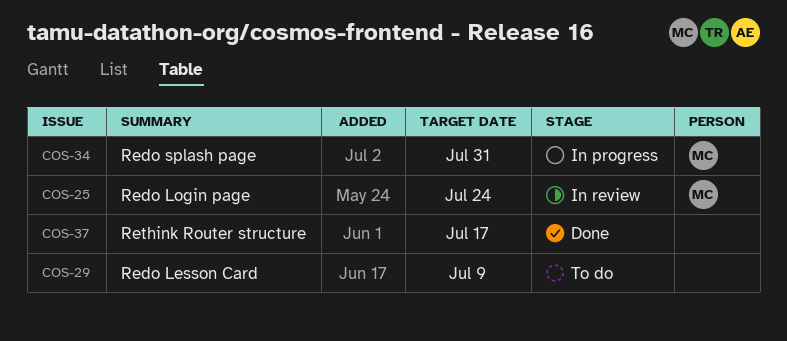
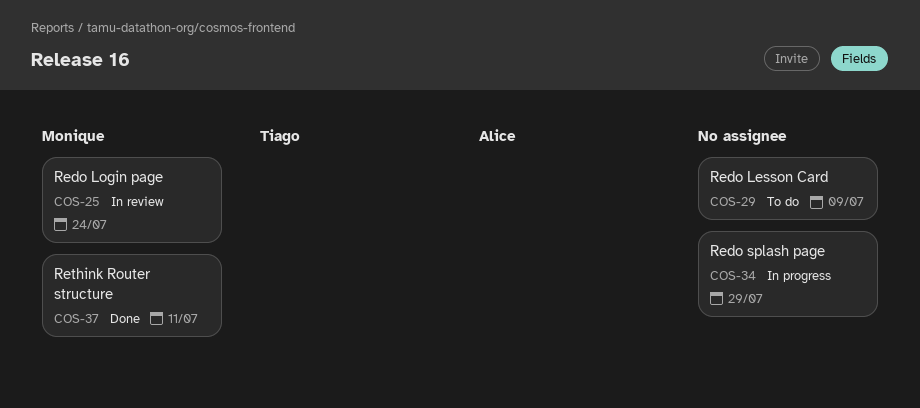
COS-34, owner: Monique -> none
COS-34, due: Jul 31 -> Jul 29
COS-37, owner: none -> Monique
COS-37, due: Jul 17 -> Jul 11

